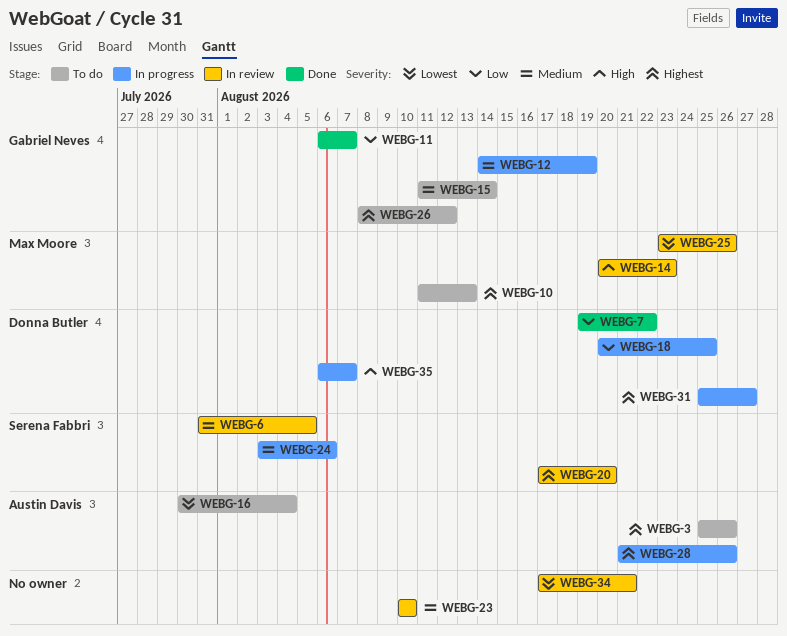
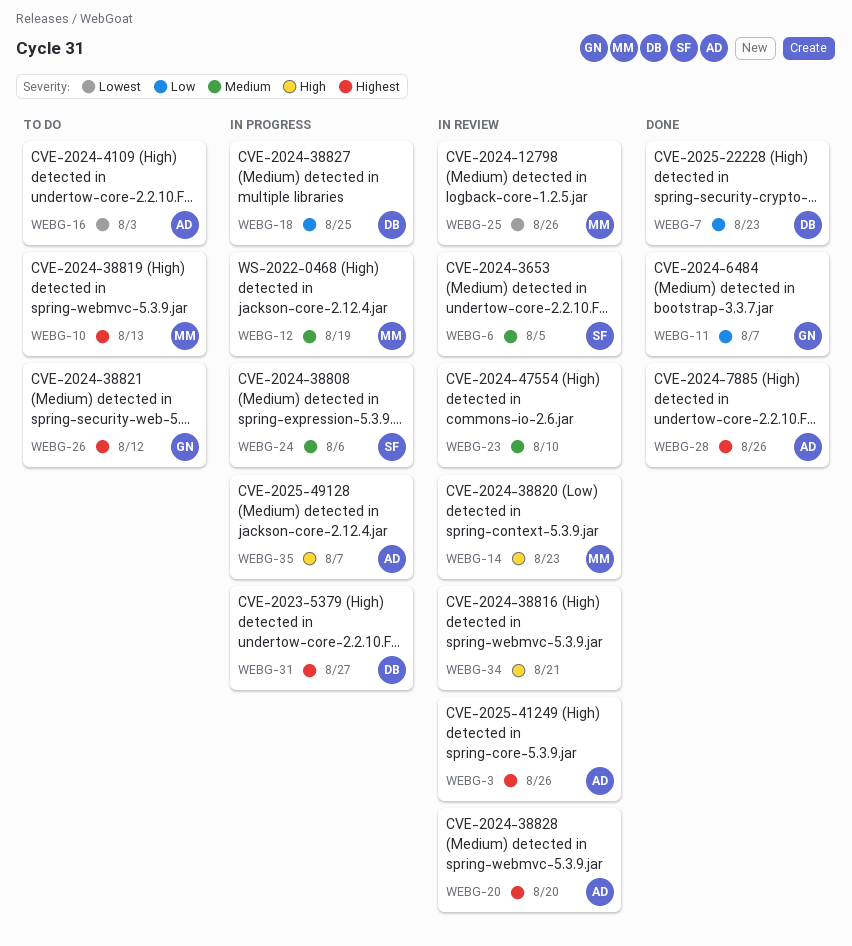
WEBG-3, status: To do -> In review
WEBG-7, due: Aug 22 -> Aug 23
WEBG-12, owner: Gabriel Neves -> Max Moore
WEBG-15: present -> none
WEBG-16, due: Aug 4 -> Aug 3
WEBG-20, owner: Serena Fabbri -> Austin Davis
WEBG-28, status: In progress -> Done
WEBG-34, priority: Lowest -> High
WEBG-35, owner: Donna Butler -> Austin Davis

